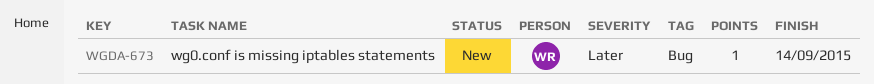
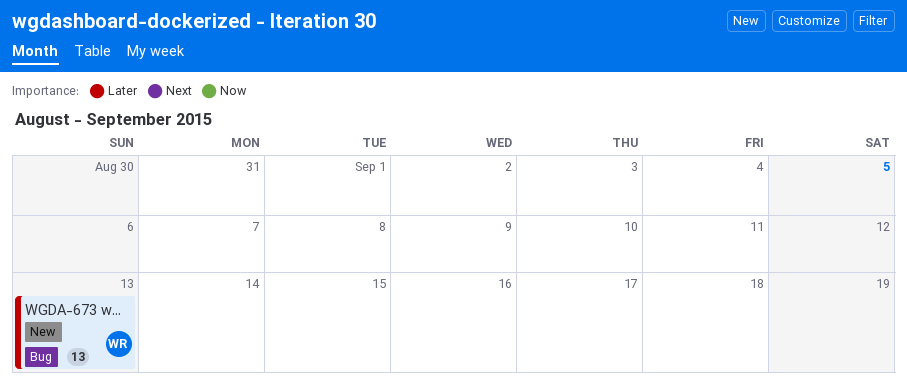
WGDA-673, estimate: 1 -> 13
WGDA-673, due: Sep 14 -> Sep 13

